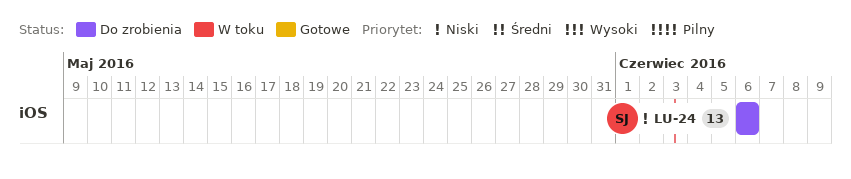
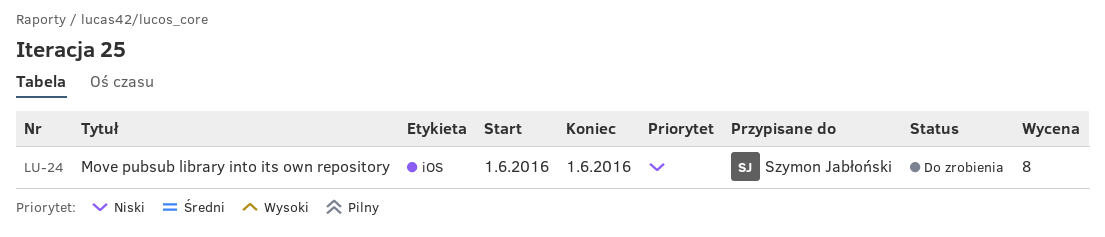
LU-24, estimate: 13 -> 8
LU-24, start: Jun 6 -> Jun 1
LU-24, due: Jun 6 -> Jun 1

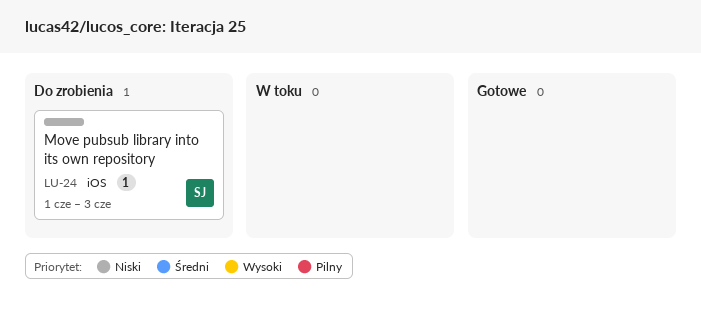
LU-24, estimate: 8 -> 1
LU-24, due: Jun 1 -> Jun 3

